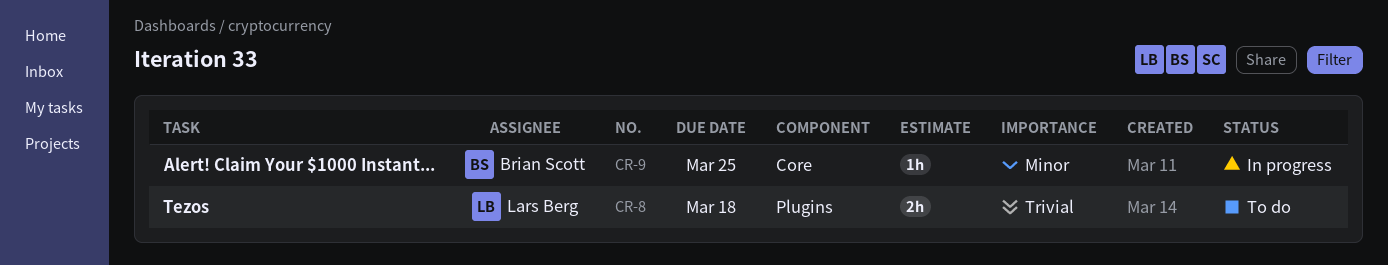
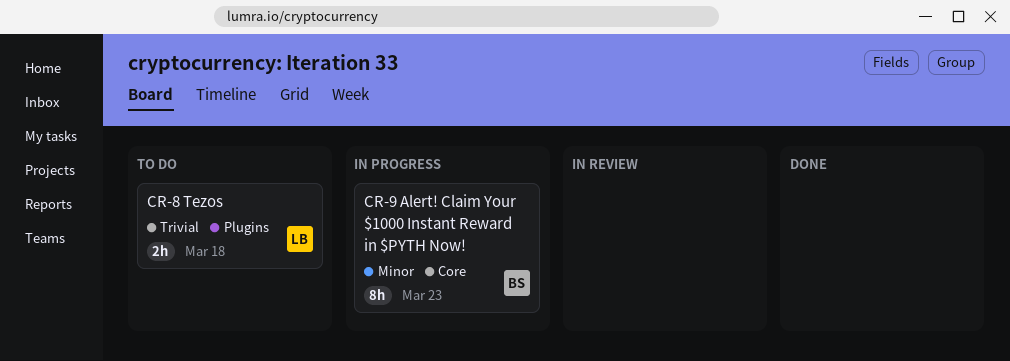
CR-9, estimate: 1h -> 8h
CR-9, due: Mar 25 -> Mar 23

